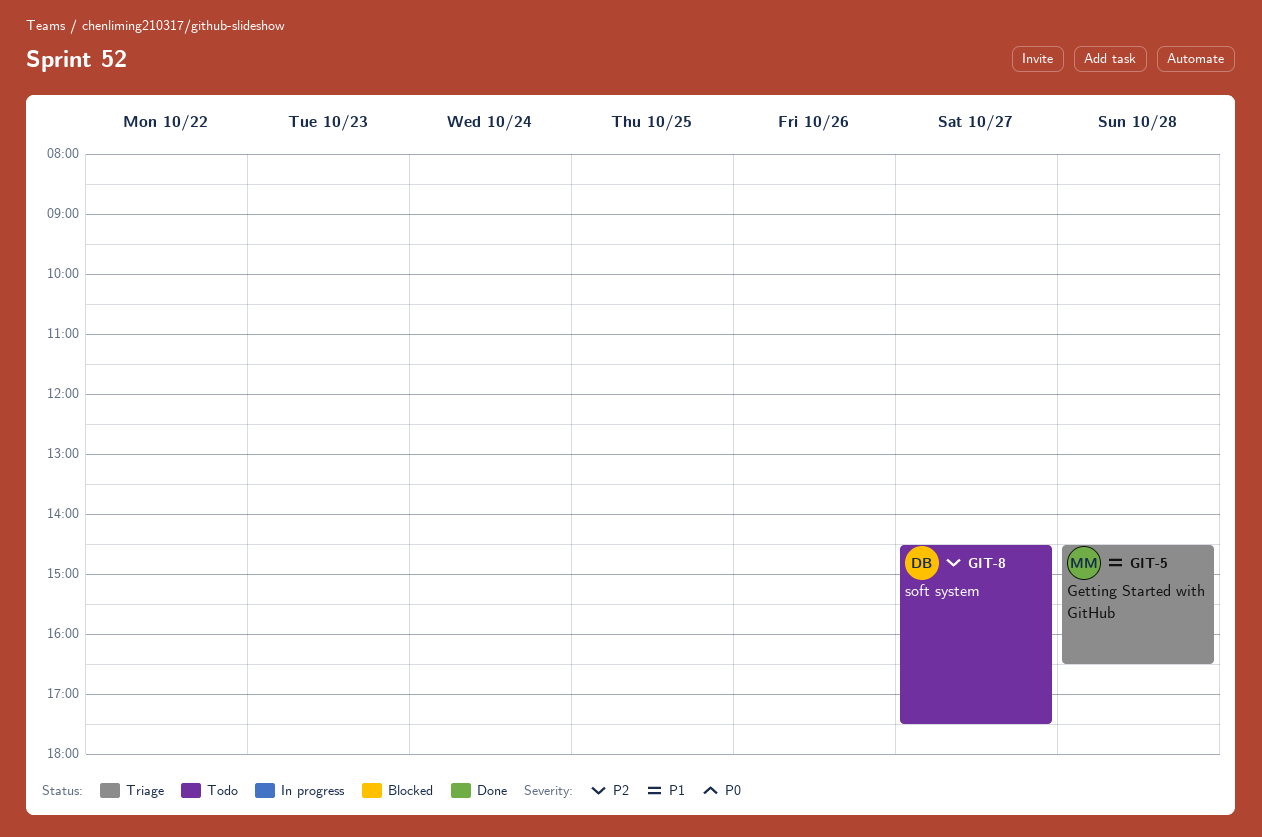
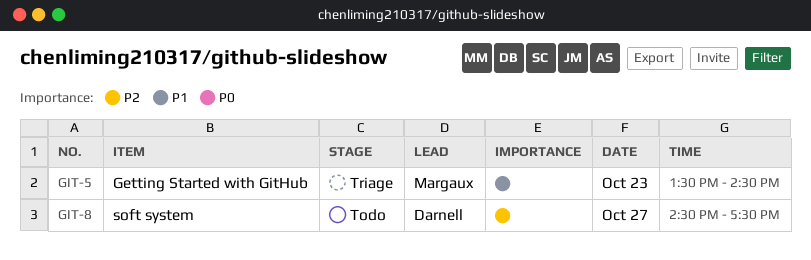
GIT-5, day: Oct 28 -> Oct 23
GIT-5, begins: 14:30 -> 13:30
GIT-5, ends: 16:30 -> 14:30

